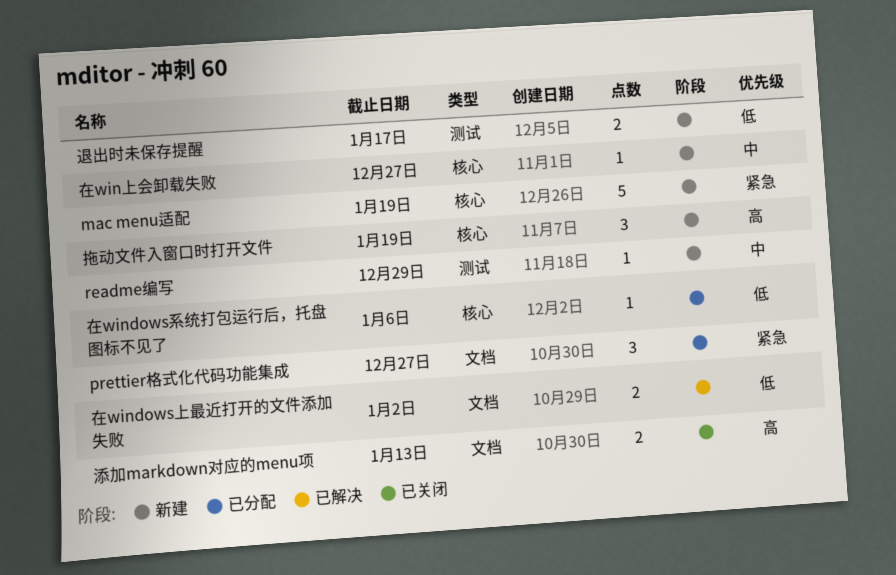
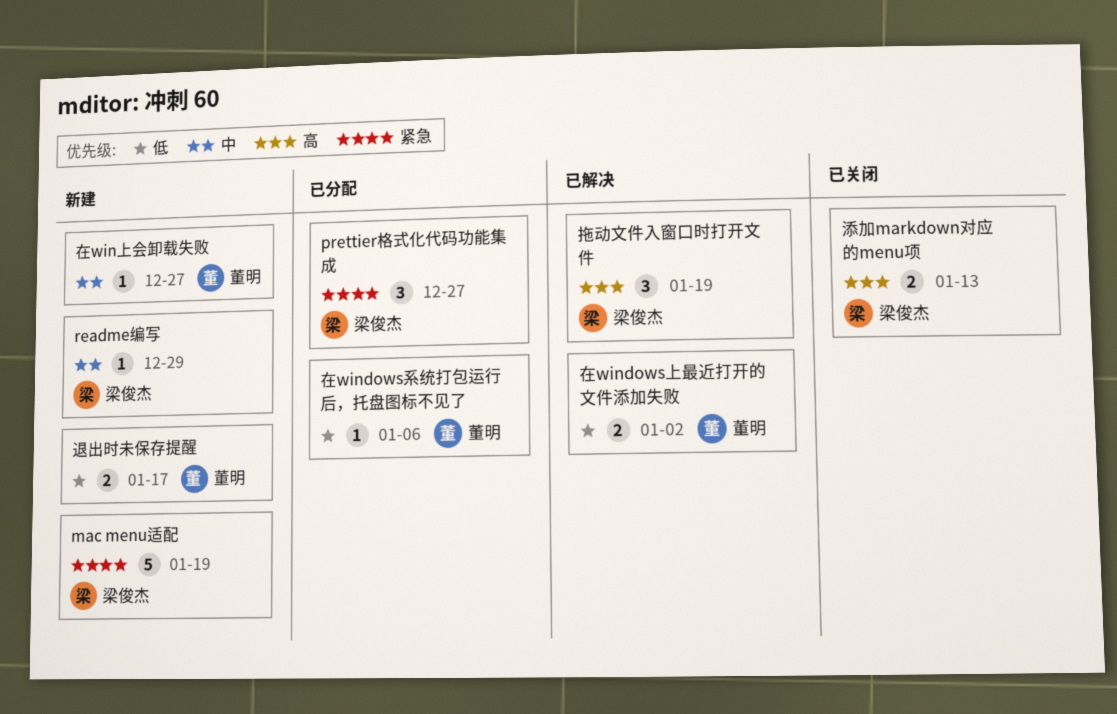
拖动文件入窗口时打开文件, status: 新建 -> 已解决

